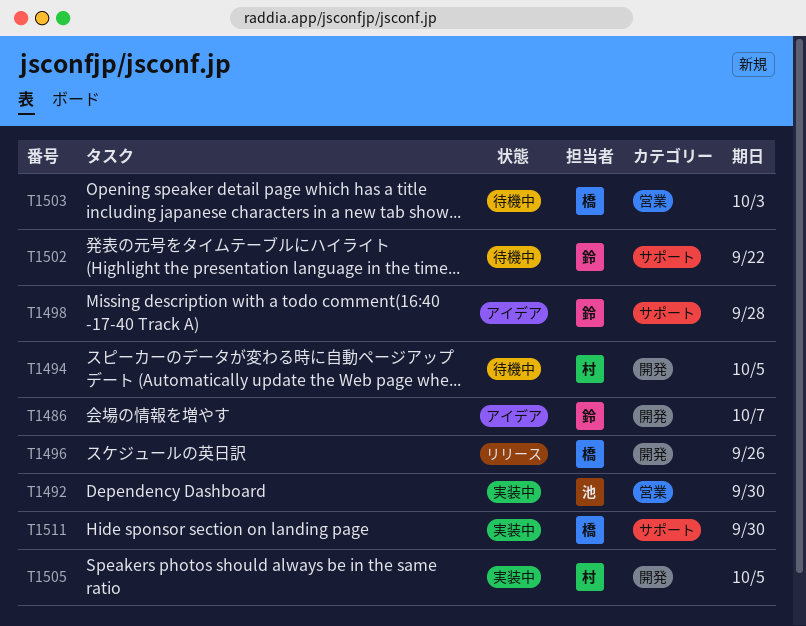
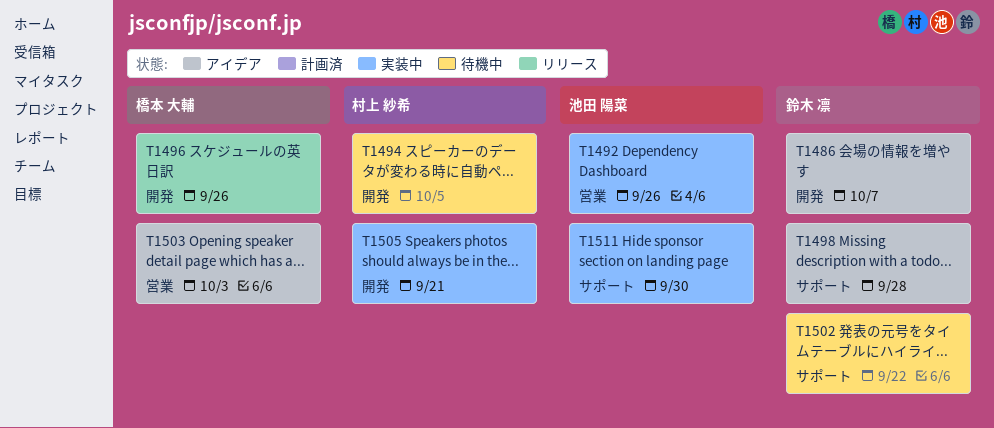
T1492, due: Sep 30 -> Sep 26
T1503, status: 待機中 -> アイデア
T1505, due: Oct 5 -> Sep 21
T1511, owner: 橋本 大輔 -> 池田 陽菜

